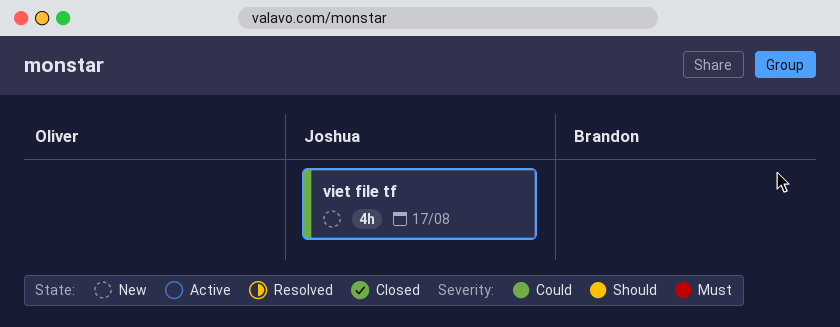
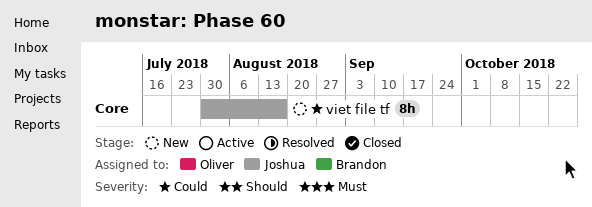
viet file tf, estimate: 4h -> 8h

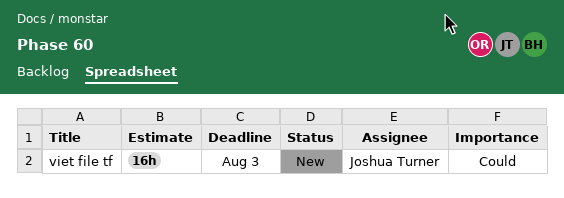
viet file tf, estimate: 8h -> 16h
viet file tf, due: Aug 17 -> Aug 3

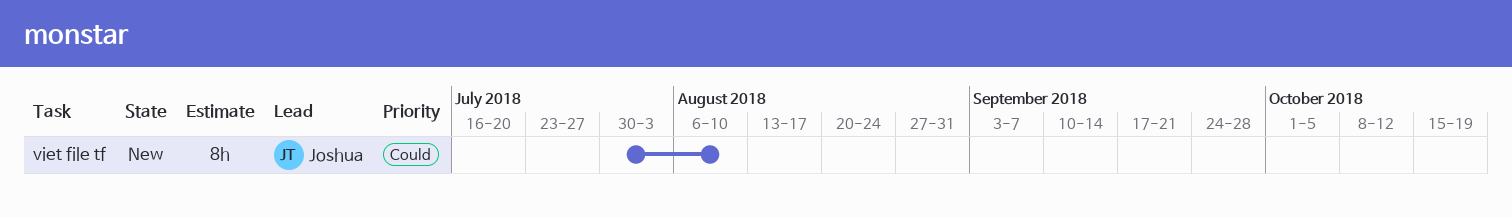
viet file tf, estimate: 16h -> 8h
viet file tf, due: Aug 3 -> Aug 10

